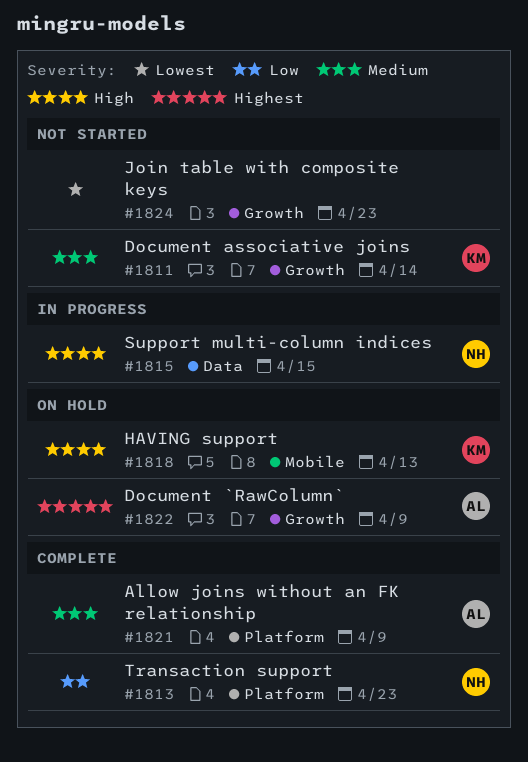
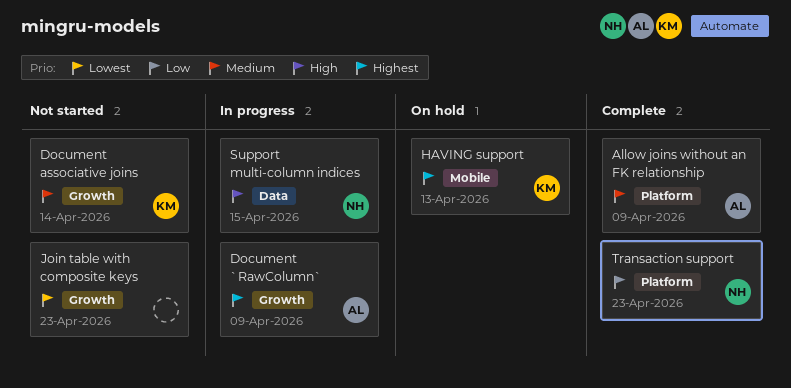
Document `RawColumn`, status: On hold -> In progress
HAVING support, priority: High -> Highest

